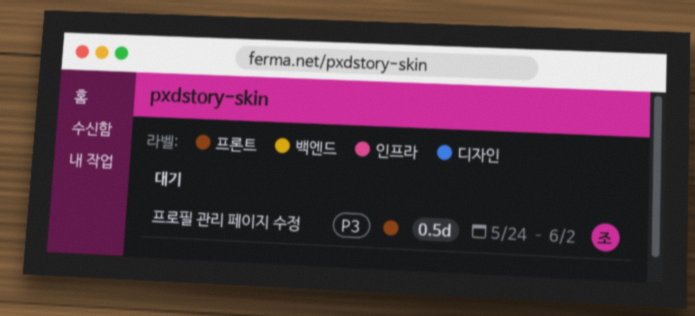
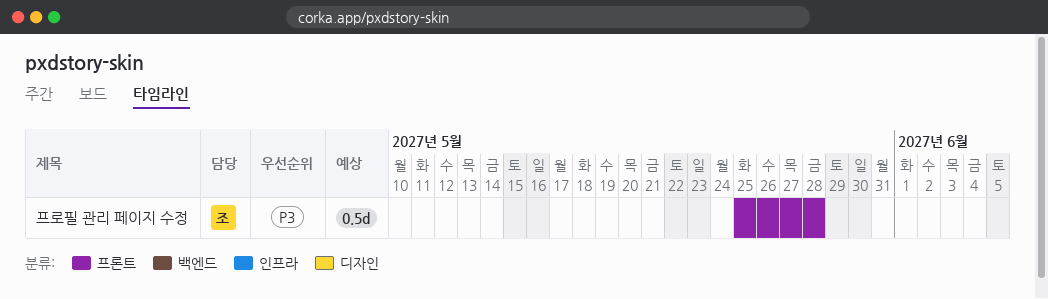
프로필 관리 페이지 수정, start: May 24 -> May 25
프로필 관리 페이지 수정, due: Jun 2 -> May 28

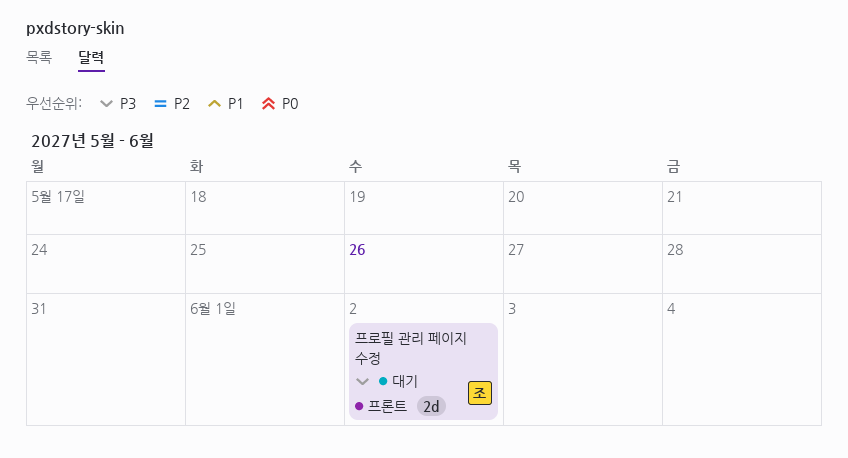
프로필 관리 페이지 수정, estimate: 0.5d -> 2d
프로필 관리 페이지 수정, due: May 28 -> Jun 2

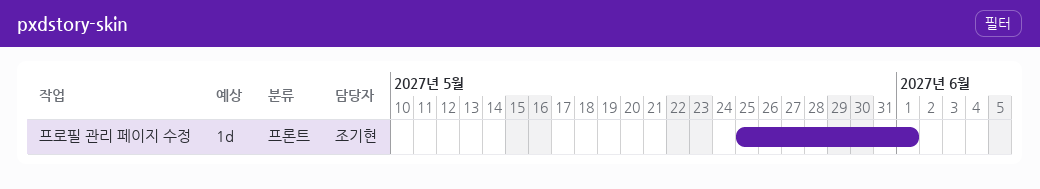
프로필 관리 페이지 수정, estimate: 2d -> 1d
프로필 관리 페이지 수정, due: Jun 2 -> Jun 1

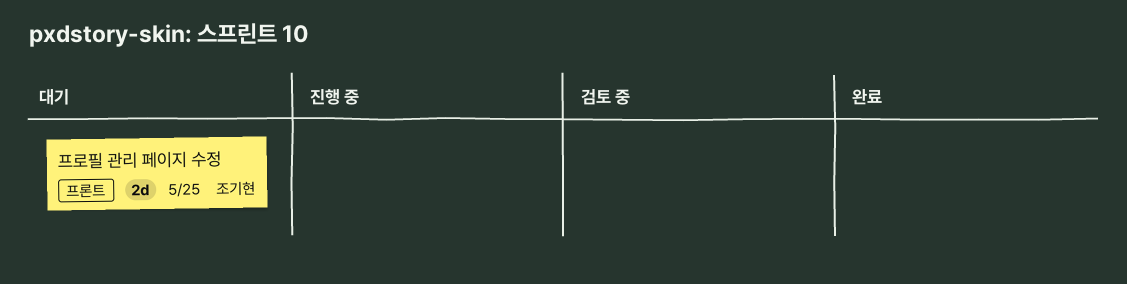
프로필 관리 페이지 수정, estimate: 1d -> 2d
프로필 관리 페이지 수정, due: Jun 1 -> May 25

